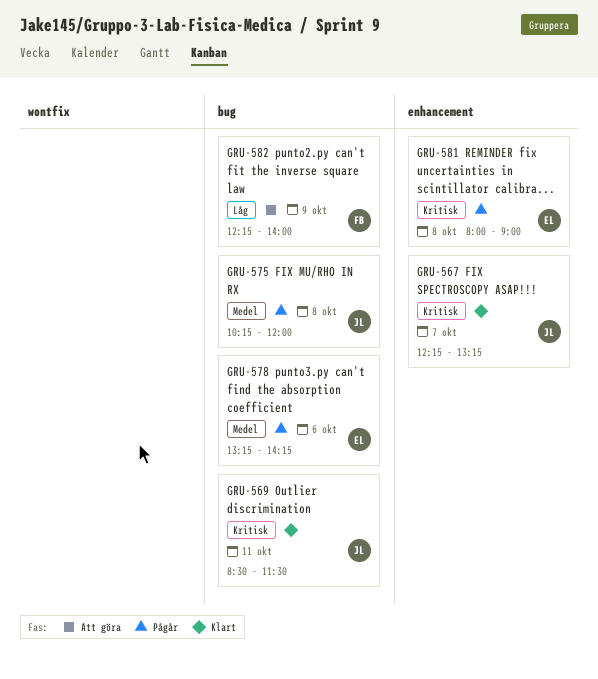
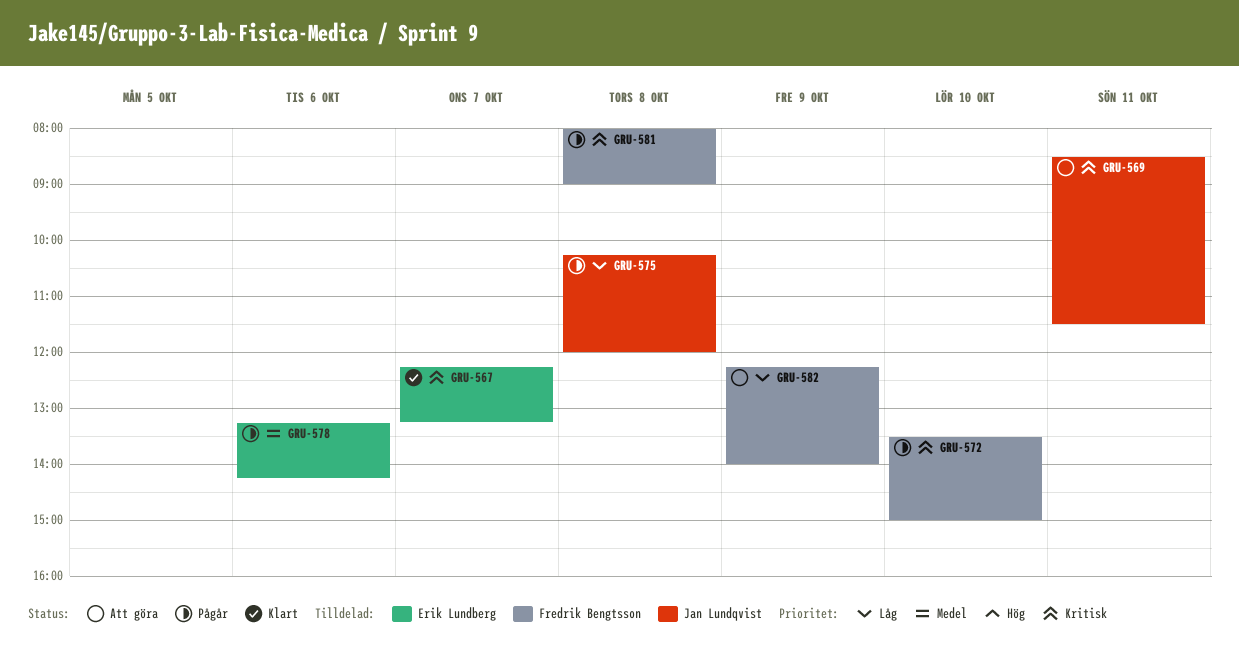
GRU-567, owner: Jan Lundqvist -> Erik Lundberg
GRU-569, status: Klart -> Att göra
GRU-572: none -> present
GRU-575, priority: Medel -> Låg
GRU-581, owner: Erik Lundberg -> Fredrik Bengtsson

